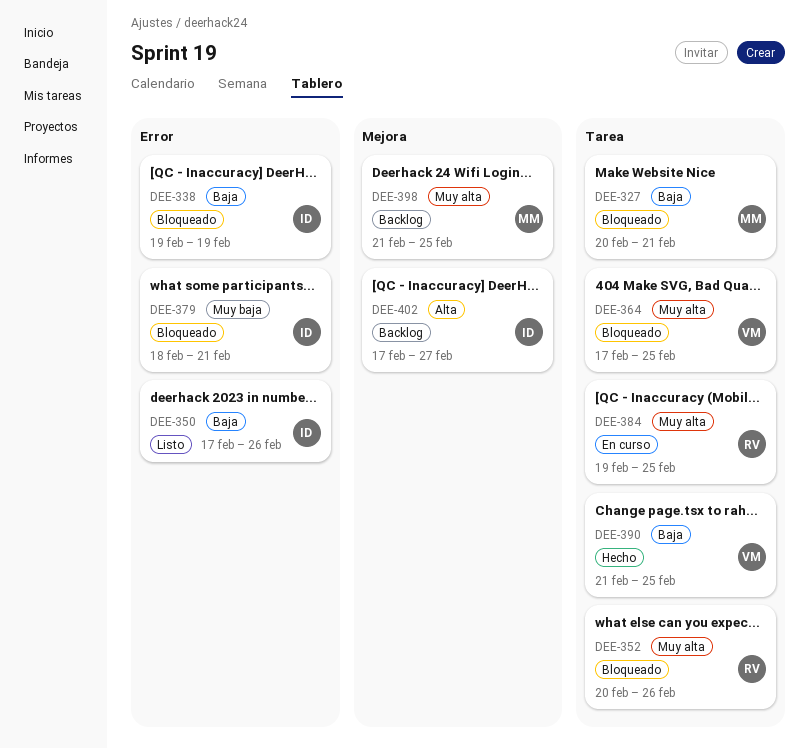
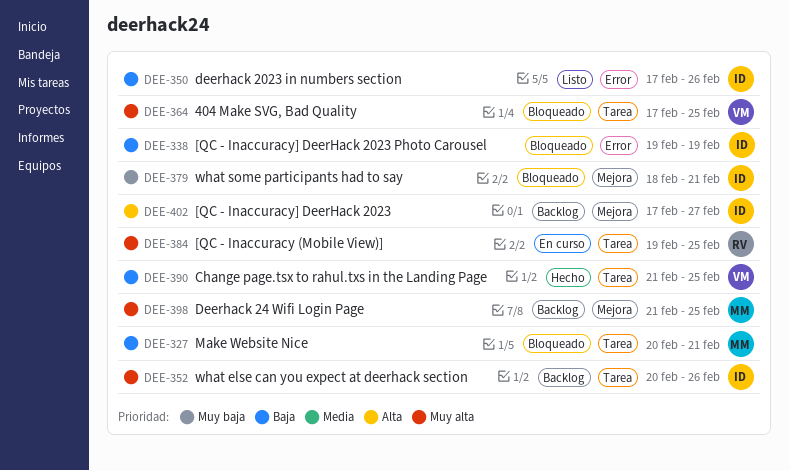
DEE-352, status: Bloqueado -> Backlog
DEE-352, owner: RV -> ID
DEE-379, label: Error -> Mejora

